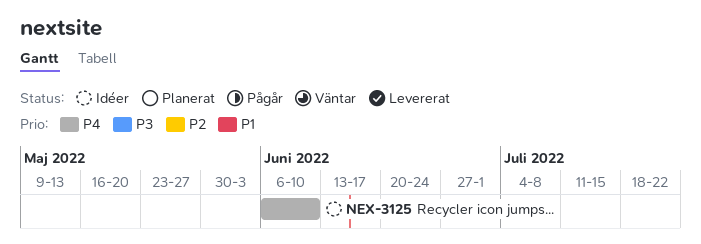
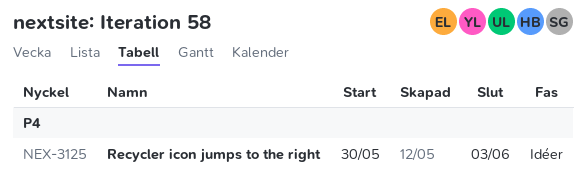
NEX-3125, start: Jun 6 -> May 30
NEX-3125, due: Jun 10 -> Jun 3

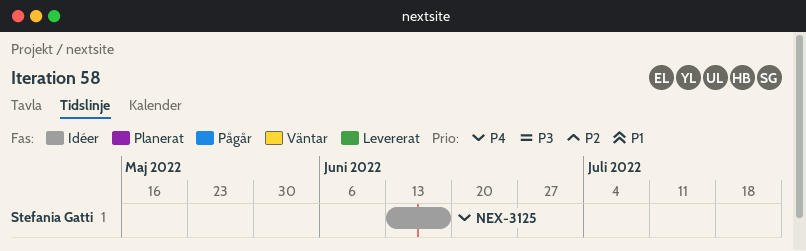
NEX-3125, start: May 30 -> Jun 13
NEX-3125, due: Jun 3 -> Jun 17

